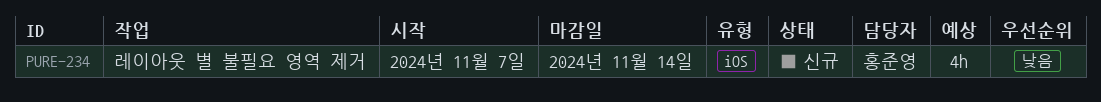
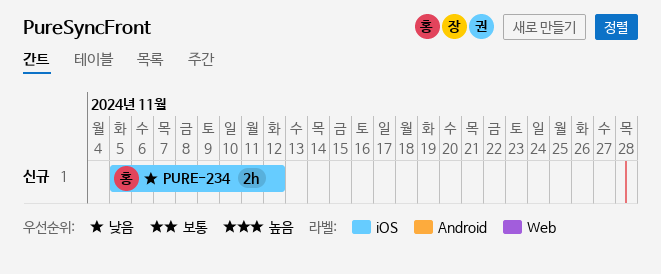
PURE-234, estimate: 4h -> 2h
PURE-234, start: Nov 7 -> Nov 5
PURE-234, due: Nov 14 -> Nov 12

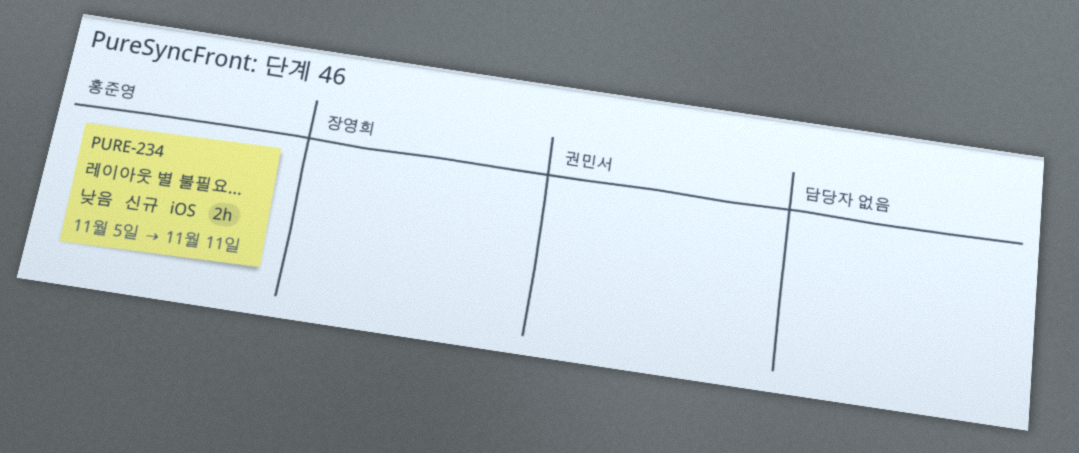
PURE-234, due: Nov 12 -> Nov 11

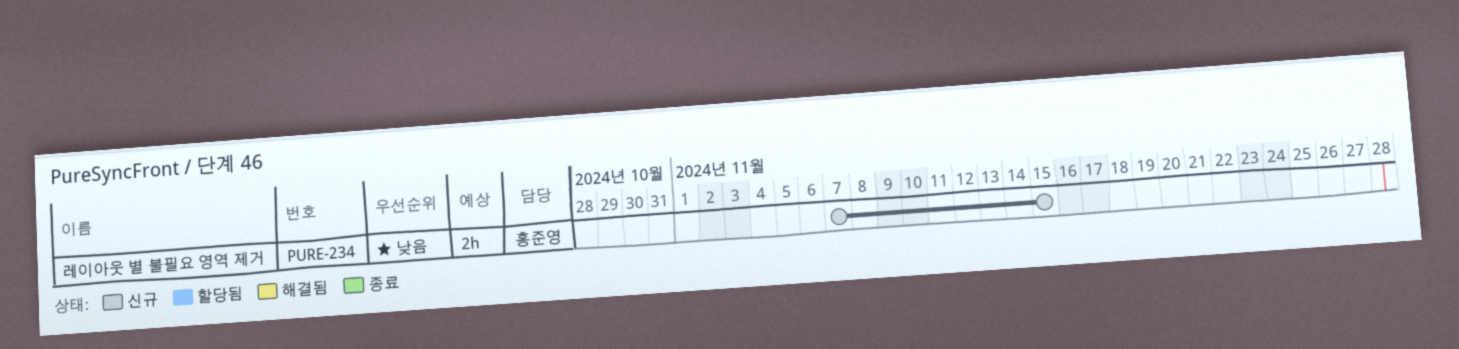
PURE-234, start: Nov 5 -> Nov 7
PURE-234, due: Nov 11 -> Nov 15

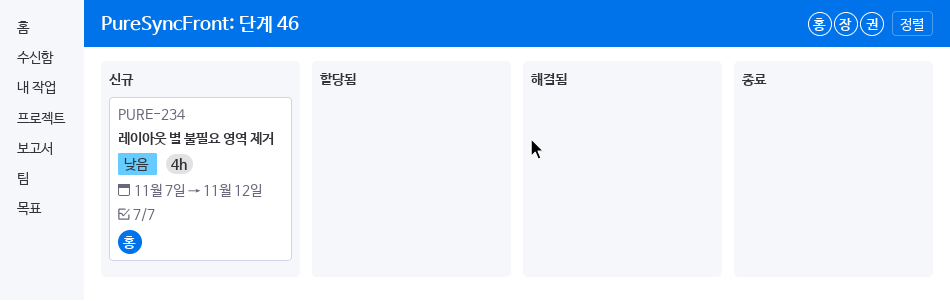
PURE-234, estimate: 2h -> 4h
PURE-234, due: Nov 15 -> Nov 12

